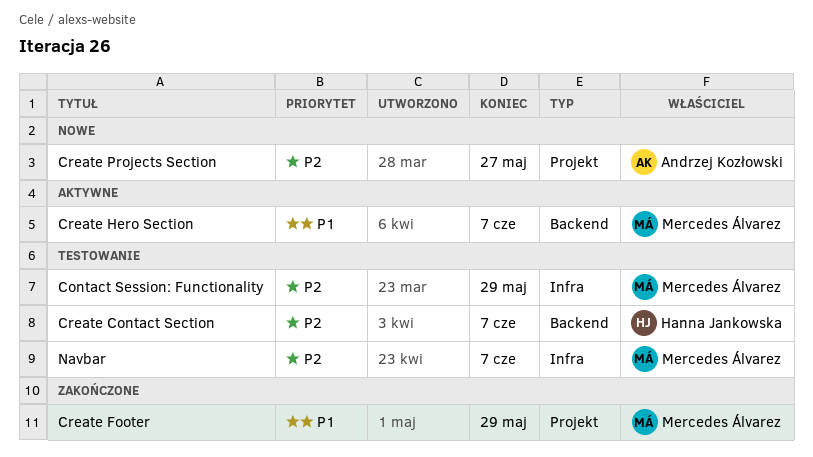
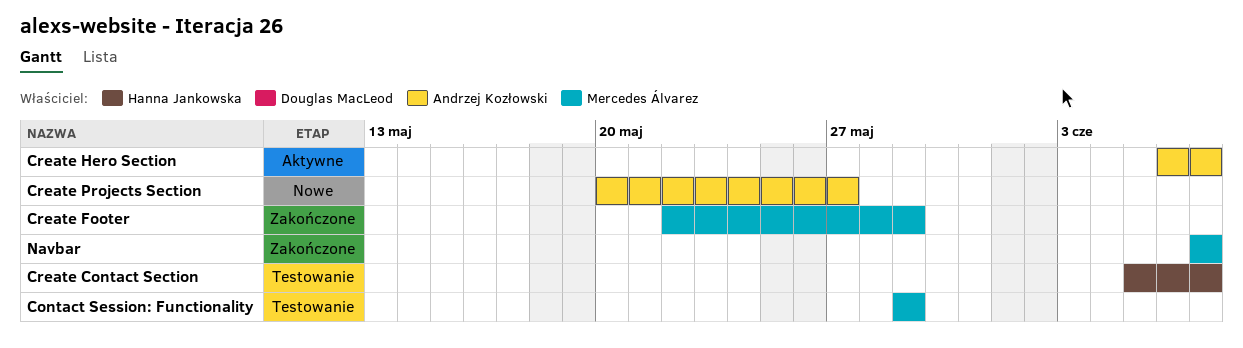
Create Hero Section, owner: Mercedes Álvarez -> Andrzej Kozłowski
Navbar, status: Testowanie -> Zakończone

